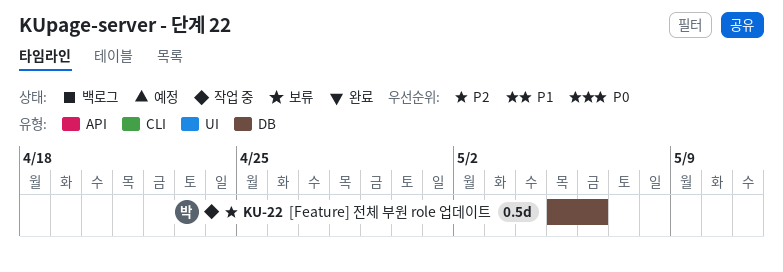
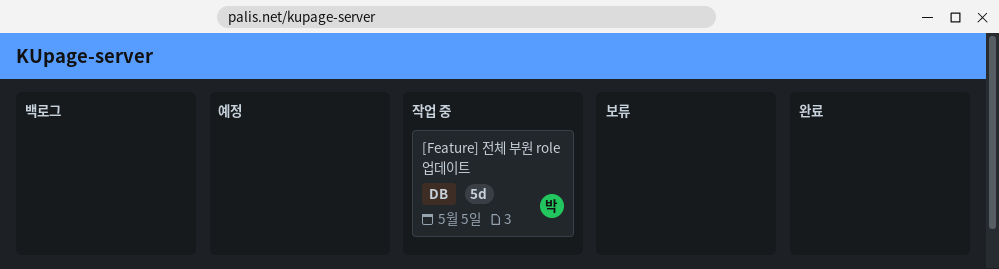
[Feature] 전체 부원 role 업데이트, estimate: 0.5d -> 5d
[Feature] 전체 부원 role 업데이트, due: May 6 -> May 5

